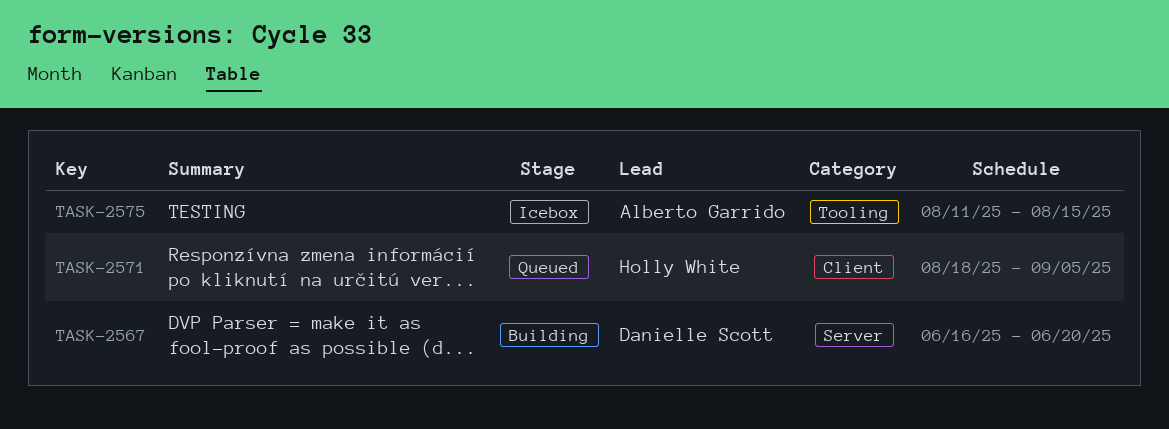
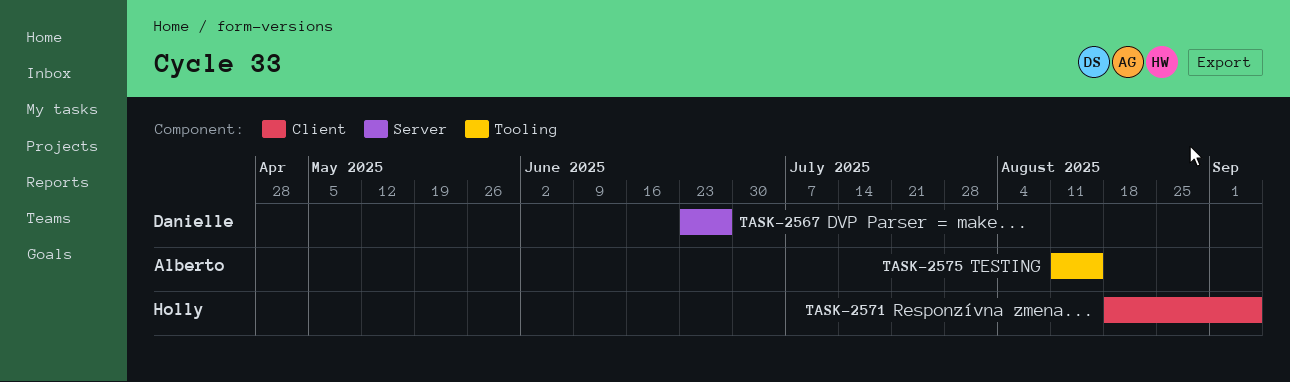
TASK-2567, start: Jun 16 -> Jun 23
TASK-2567, due: Jun 20 -> Jun 27

